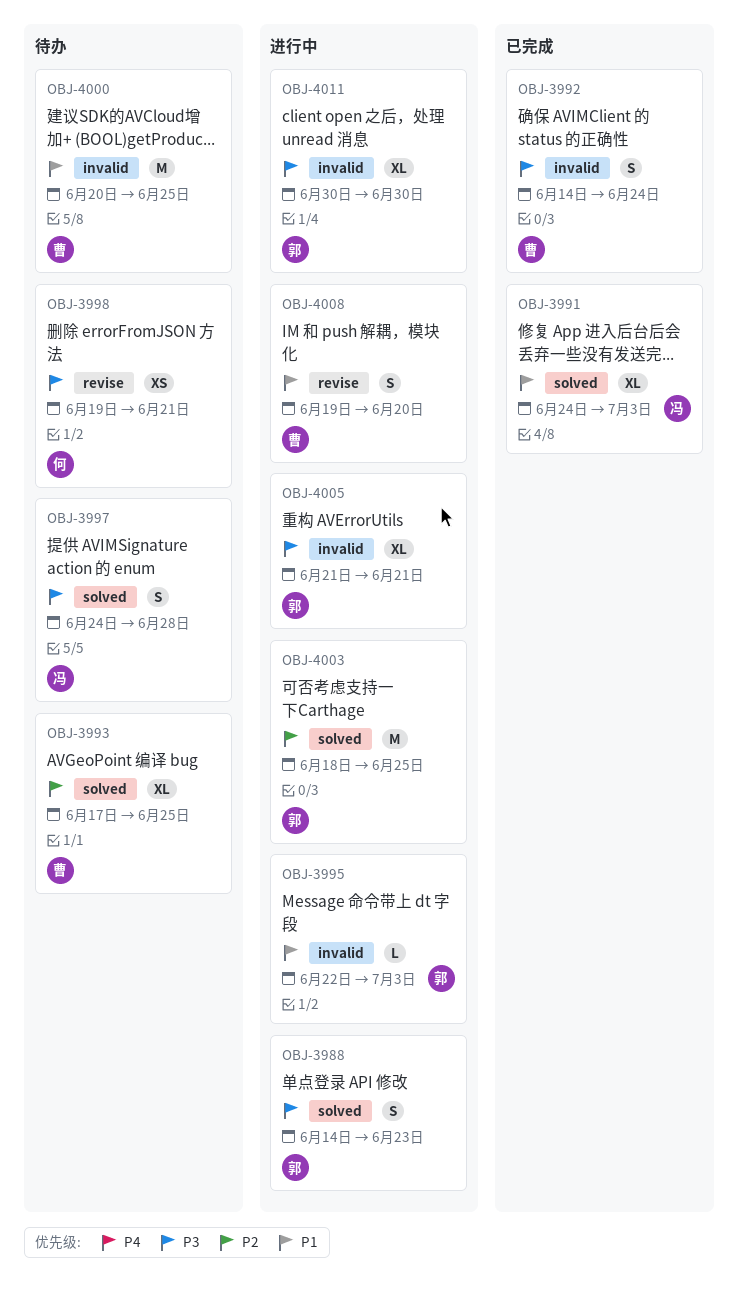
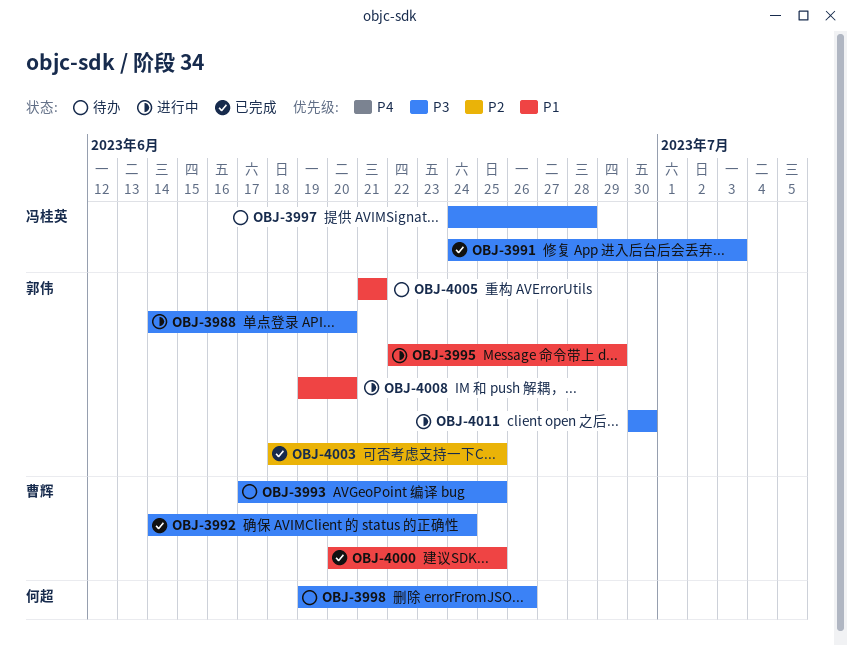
OBJ-3988, due: Jun 23 -> Jun 20
OBJ-3991, priority: P1 -> P3
OBJ-3993, priority: P2 -> P3
OBJ-3995, due: Jul 3 -> Jun 29
OBJ-3998, due: Jun 21 -> Jun 26
OBJ-4000, status: 待办 -> 已完成
OBJ-4003, status: 进行中 -> 已完成
OBJ-4005, status: 进行中 -> 待办
OBJ-4005, priority: P3 -> P1
OBJ-4008, owner: 曹辉 -> 郭伟

